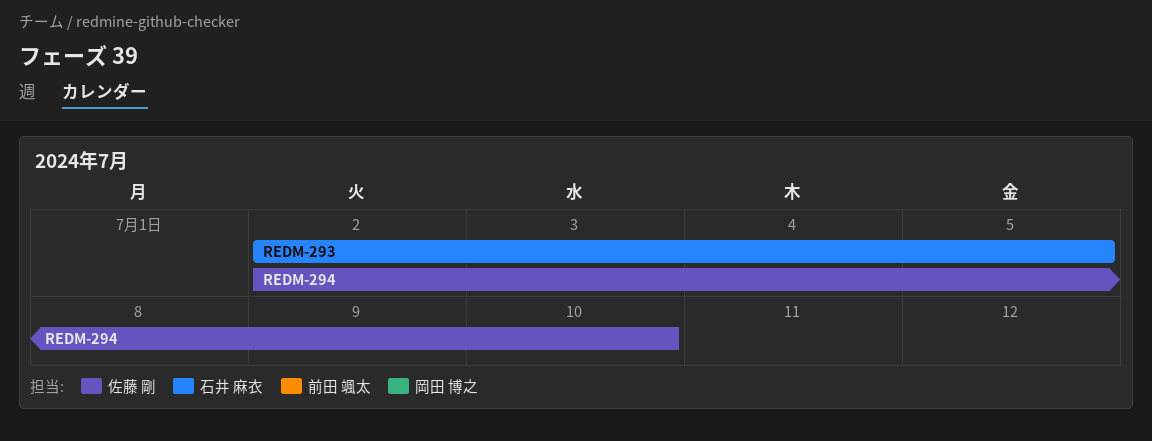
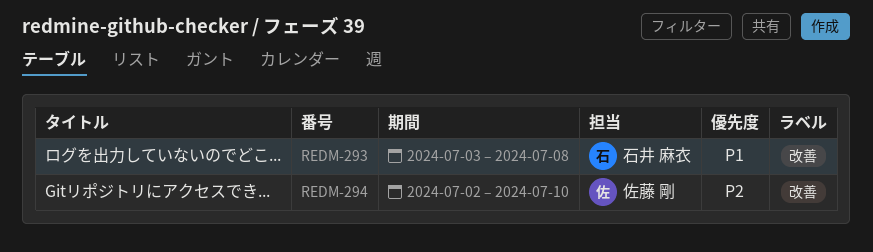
REDM-293, start: Jul 2 -> Jul 3
REDM-293, due: Jul 5 -> Jul 8

